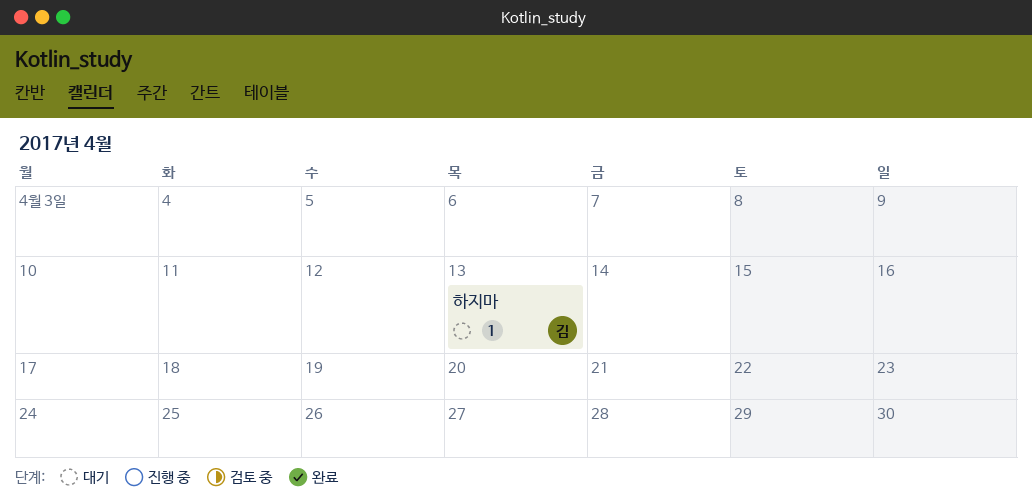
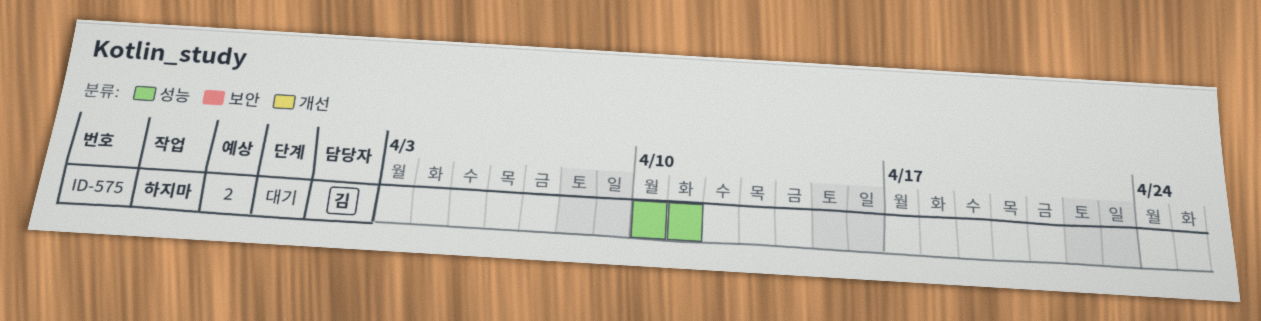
하지마, estimate: 1 -> 2
하지마, due: Apr 13 -> Apr 11

